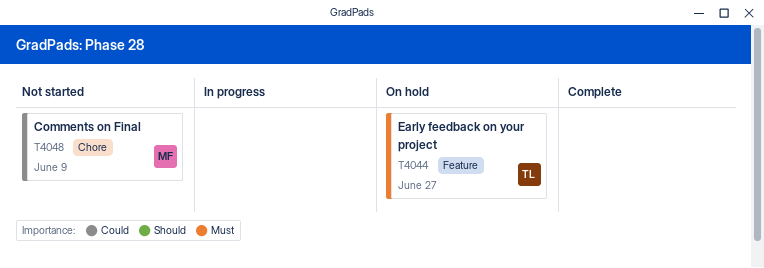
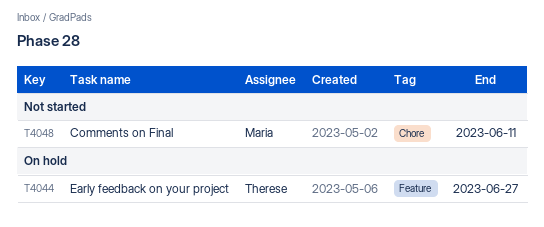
T4048, due: Jun 9 -> Jun 11

